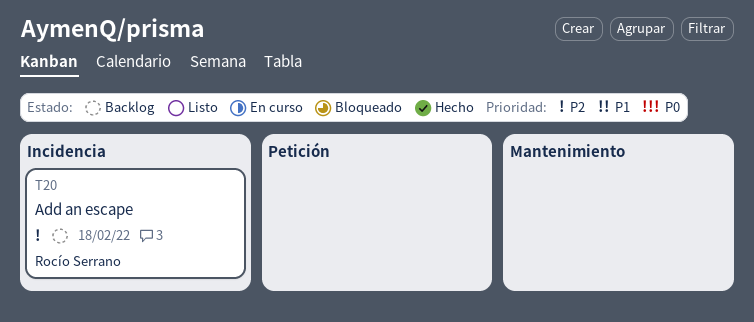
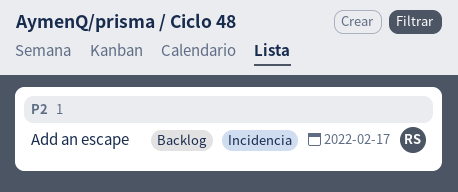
Add an escape, due: Feb 18 -> Feb 17

